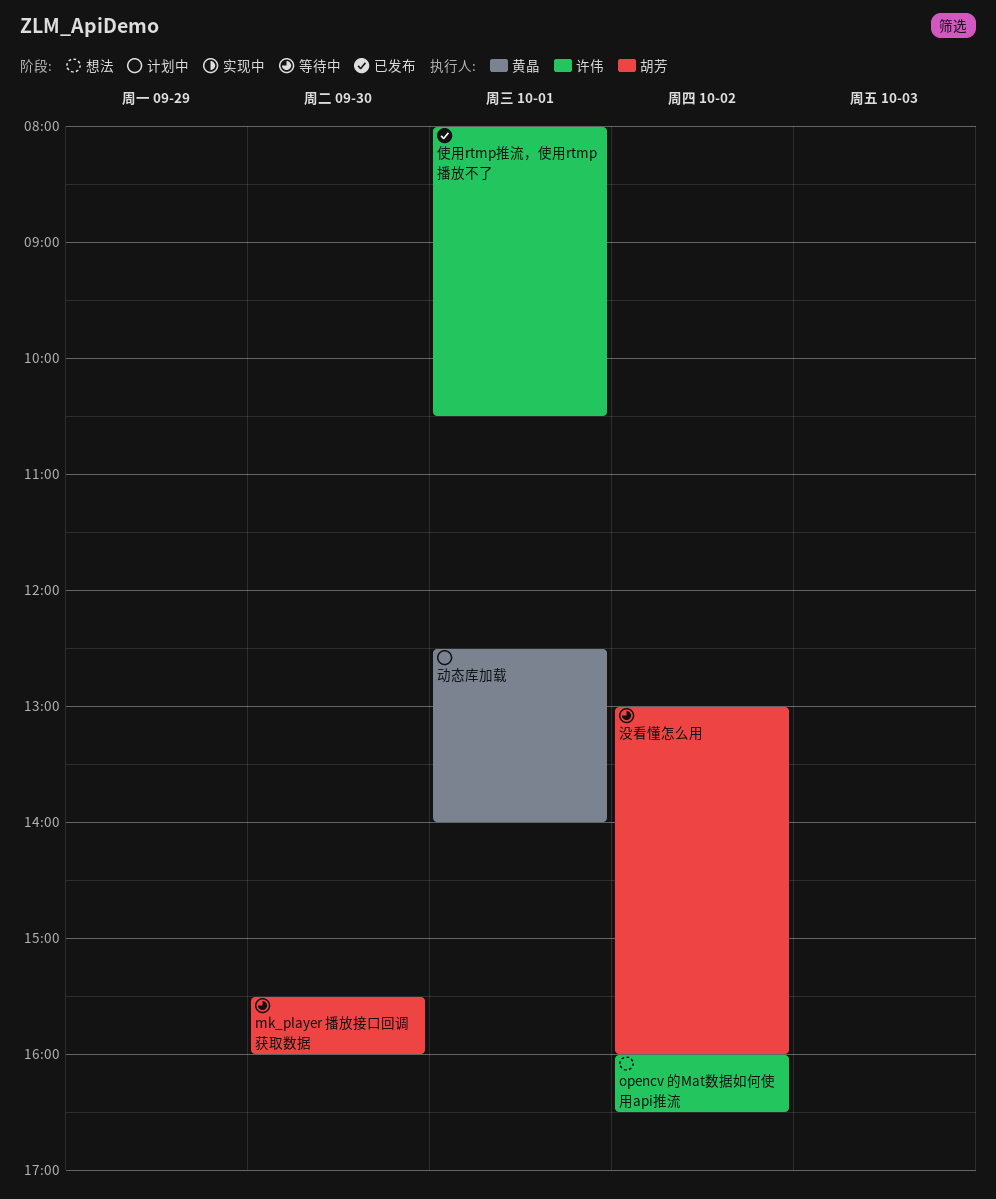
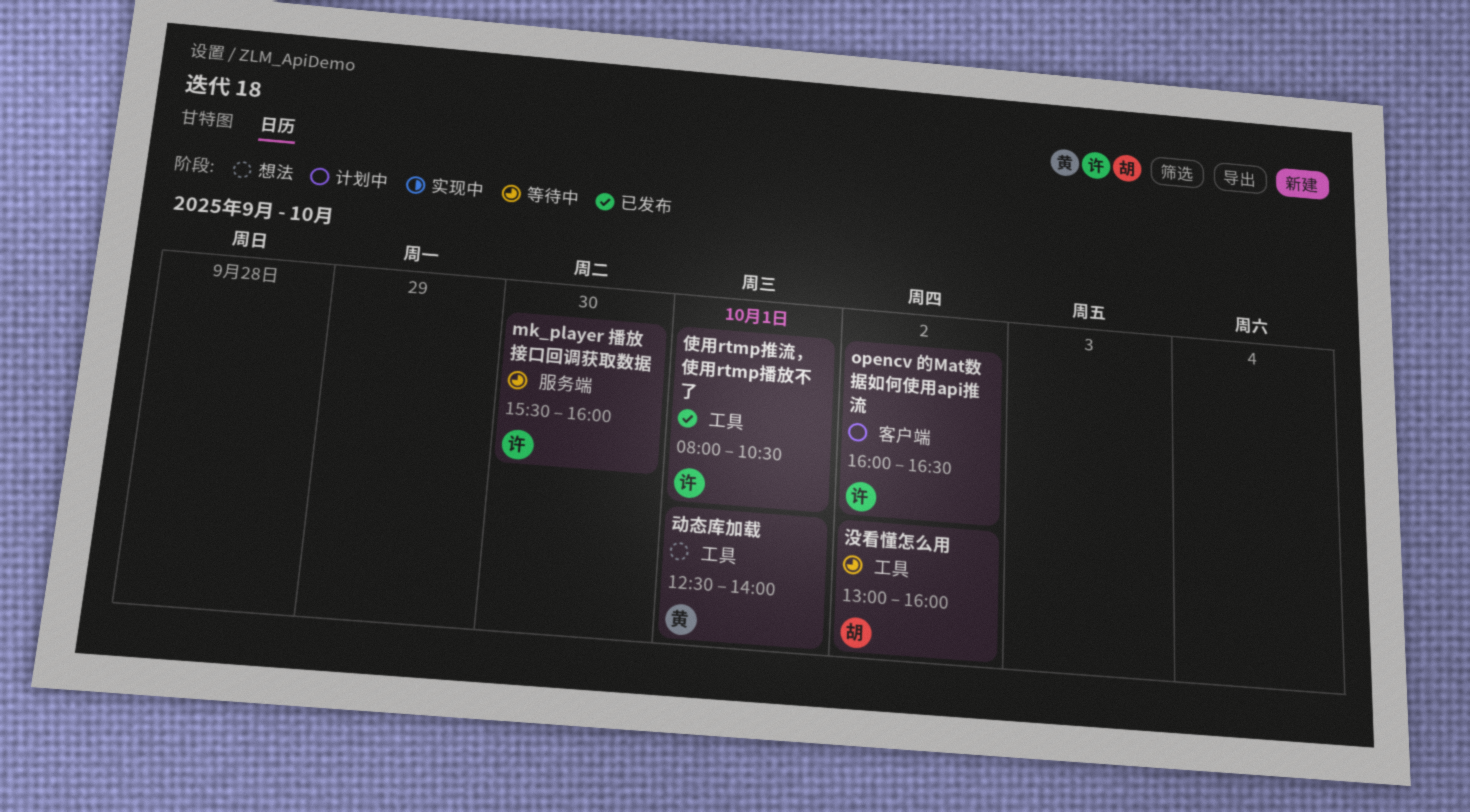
mk_player 播放接口回调获取数据, owner: 胡芳 -> 许伟
opencv 的Mat数据如何使用api推流, status: 想法 -> 计划中
动态库加载, status: 计划中 -> 想法

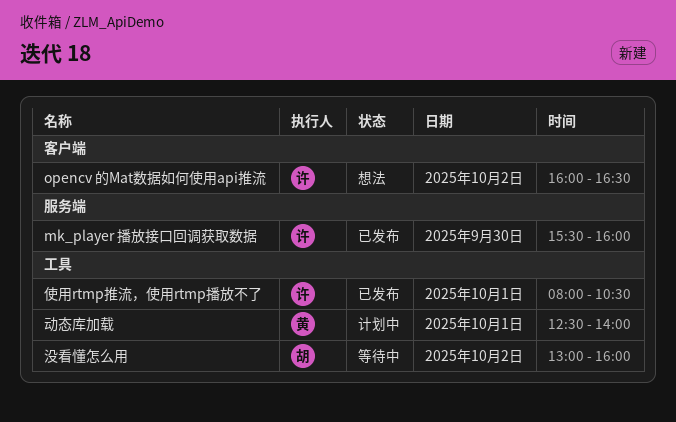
mk_player 播放接口回调获取数据, status: 等待中 -> 已发布
opencv 的Mat数据如何使用api推流, status: 计划中 -> 想法
动态库加载, status: 想法 -> 计划中

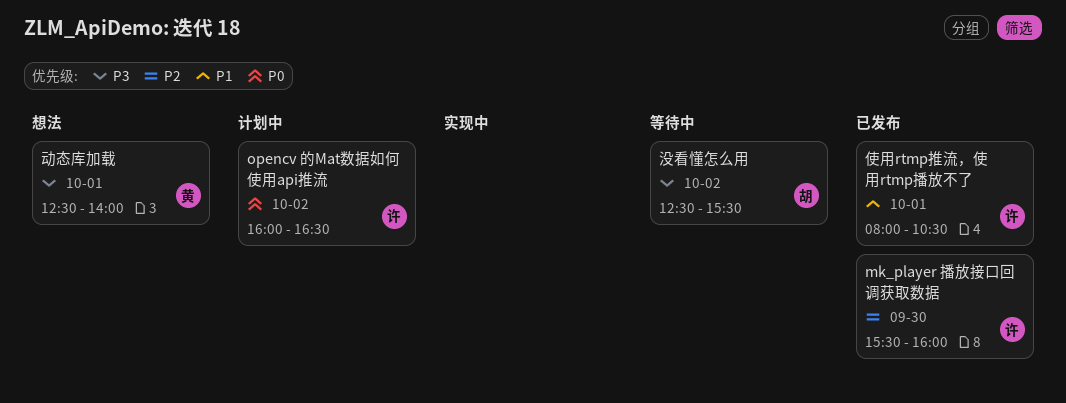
opencv 的Mat数据如何使用api推流, status: 想法 -> 计划中
动态库加载, status: 计划中 -> 想法
没看懂怎么用, begins: 13:00 -> 12:30
没看懂怎么用, ends: 16:00 -> 15:30

